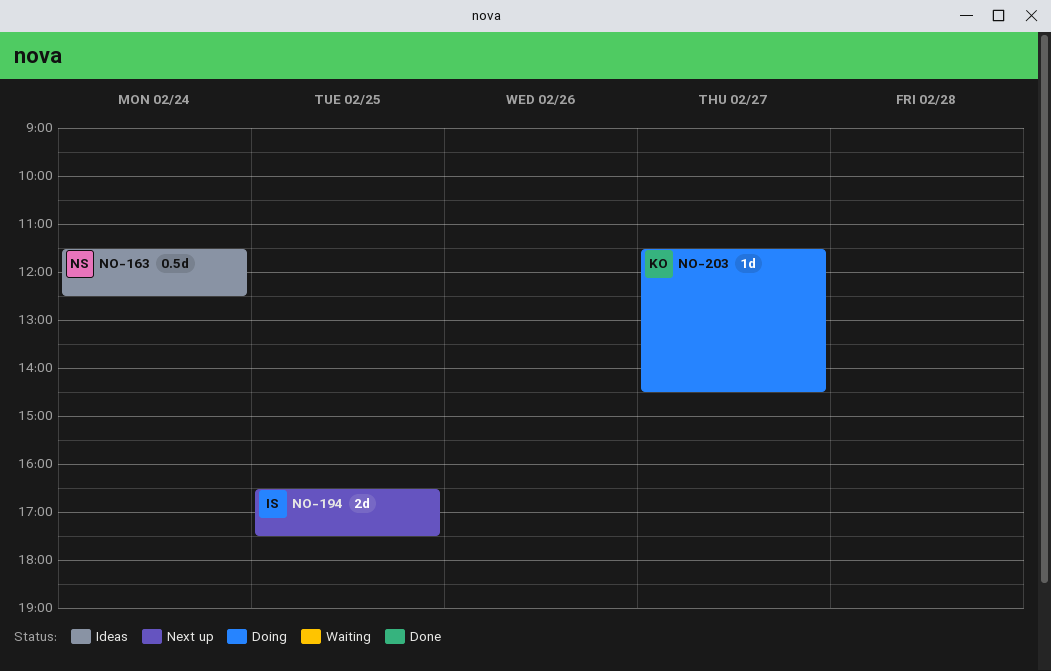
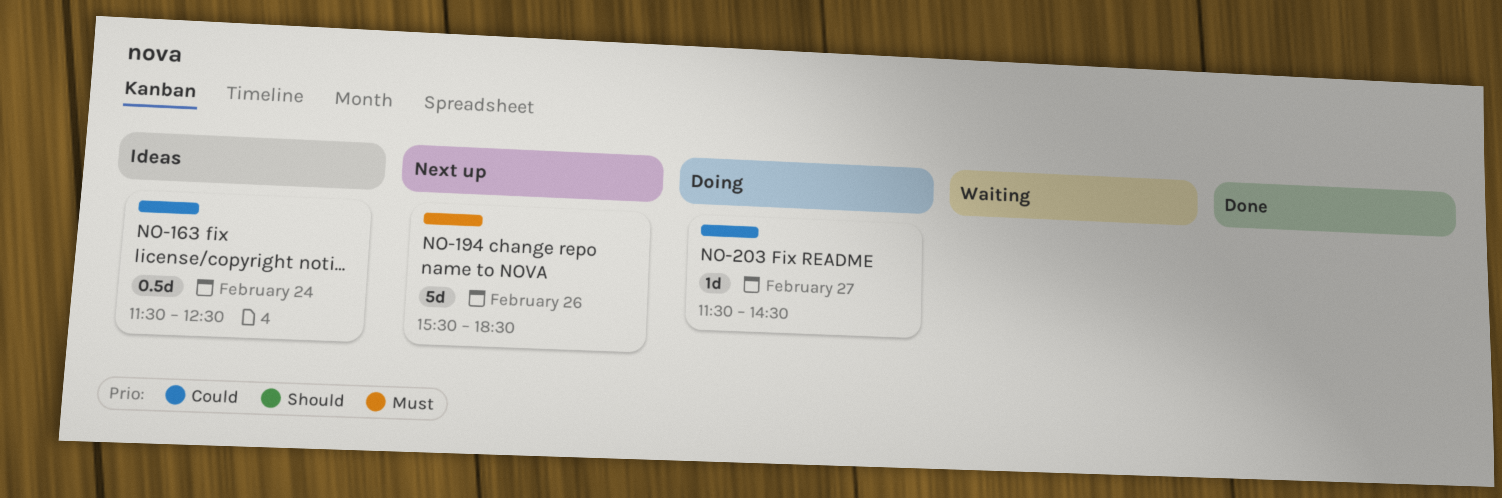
NO-194, estimate: 2d -> 5d
NO-194, day: Feb 25 -> Feb 26
NO-194, begins: 16:30 -> 15:30
NO-194, ends: 17:30 -> 18:30

